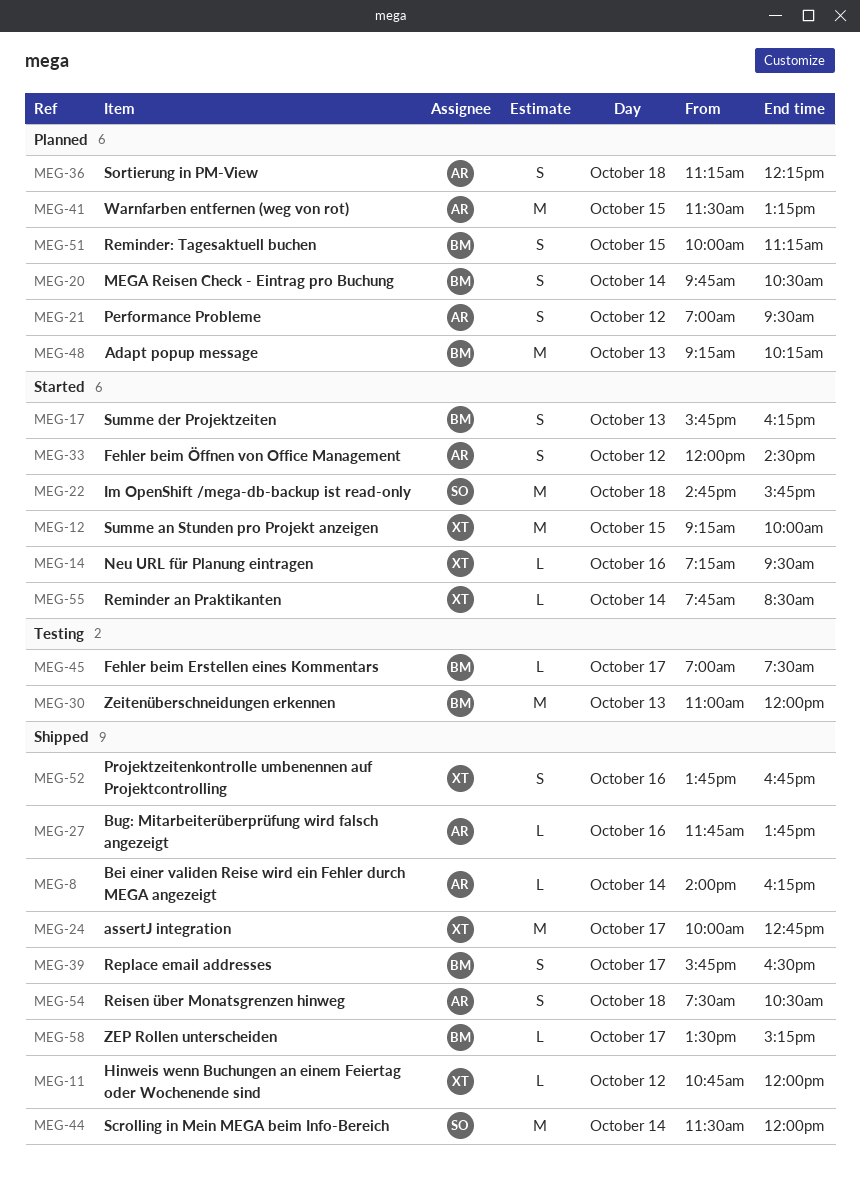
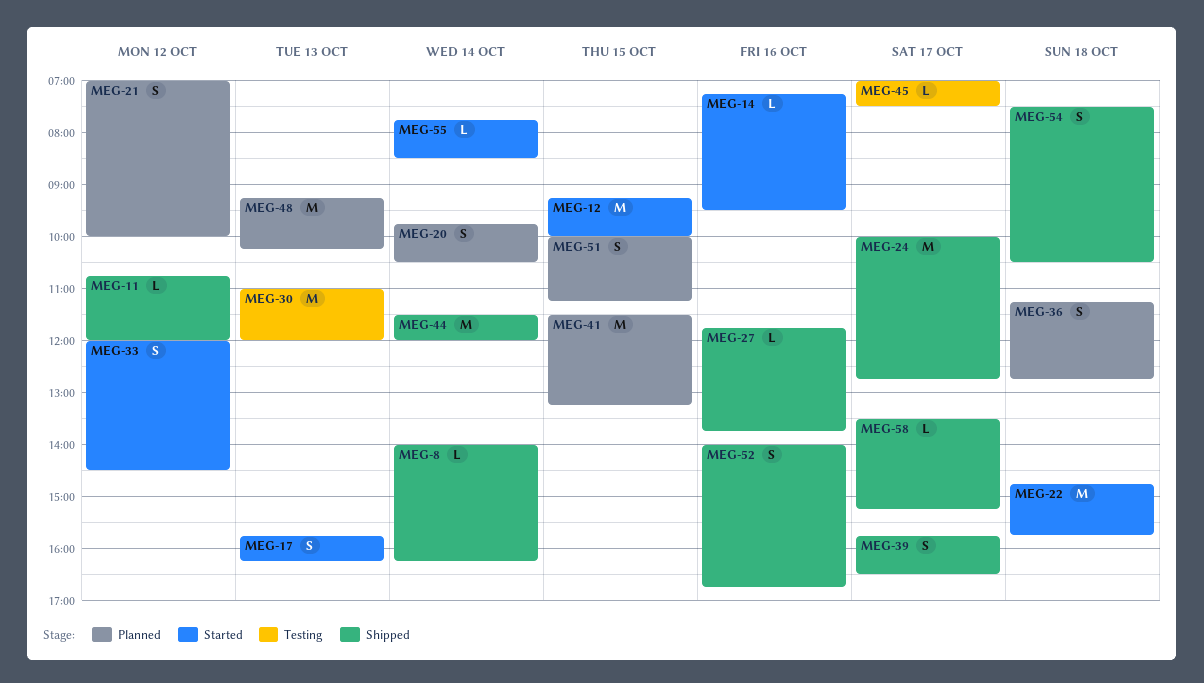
MEG-21, ends: 09:30 -> 10:00
MEG-36, ends: 12:15 -> 12:45
MEG-52, begins: 13:45 -> 14:00

